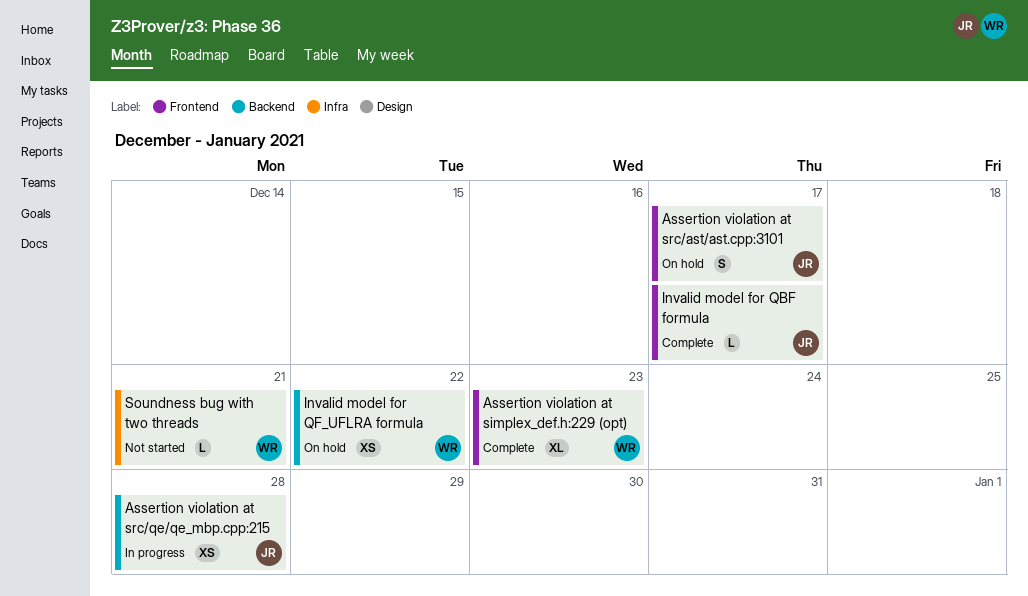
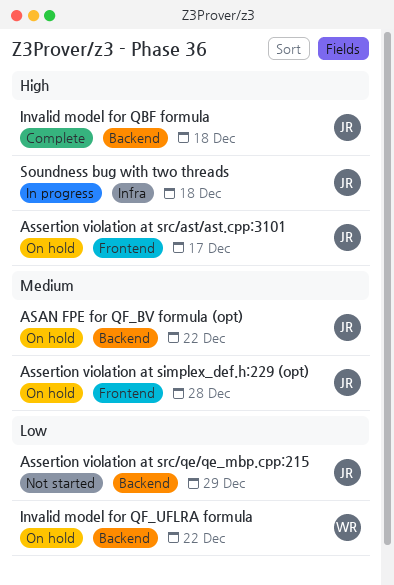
ASAN FPE for QF_BV formula (opt): none -> present
Assertion violation at simplex_def.h:229 (opt), status: Complete -> On hold
Assertion violation at simplex_def.h:229 (opt), owner: WR -> JR
Assertion violation at simplex_def.h:229 (opt), due: Dec 23 -> Dec 28
Assertion violation at src/qe/qe_mbp.cpp:215, status: In progress -> Not started
Assertion violation at src/qe/qe_mbp.cpp:215, due: Dec 28 -> Dec 29
Invalid model for QBF formula, label: Frontend -> Backend
Invalid model for QBF formula, due: Dec 17 -> Dec 18
Soundness bug with two threads, status: Not started -> In progress
Soundness bug with two threads, owner: WR -> JR
Soundness bug with two threads, due: Dec 21 -> Dec 18

